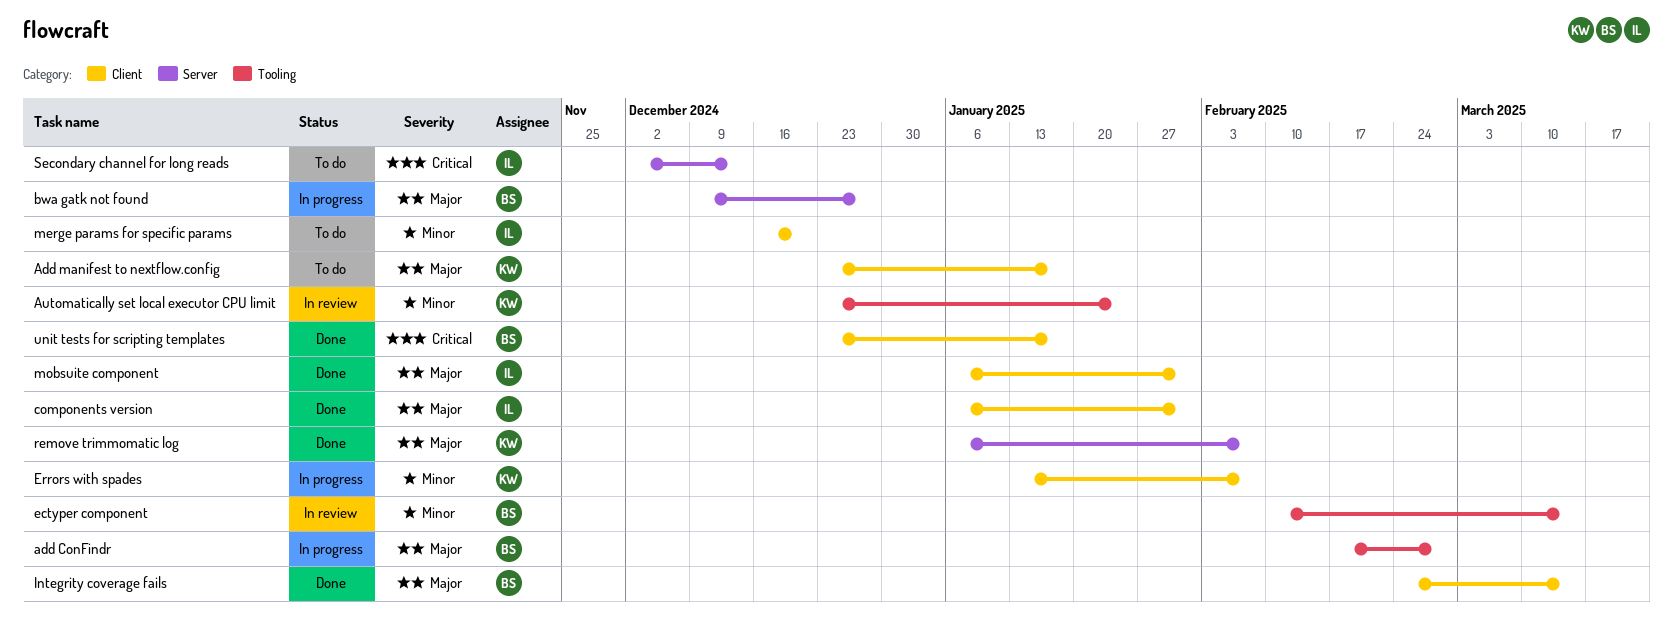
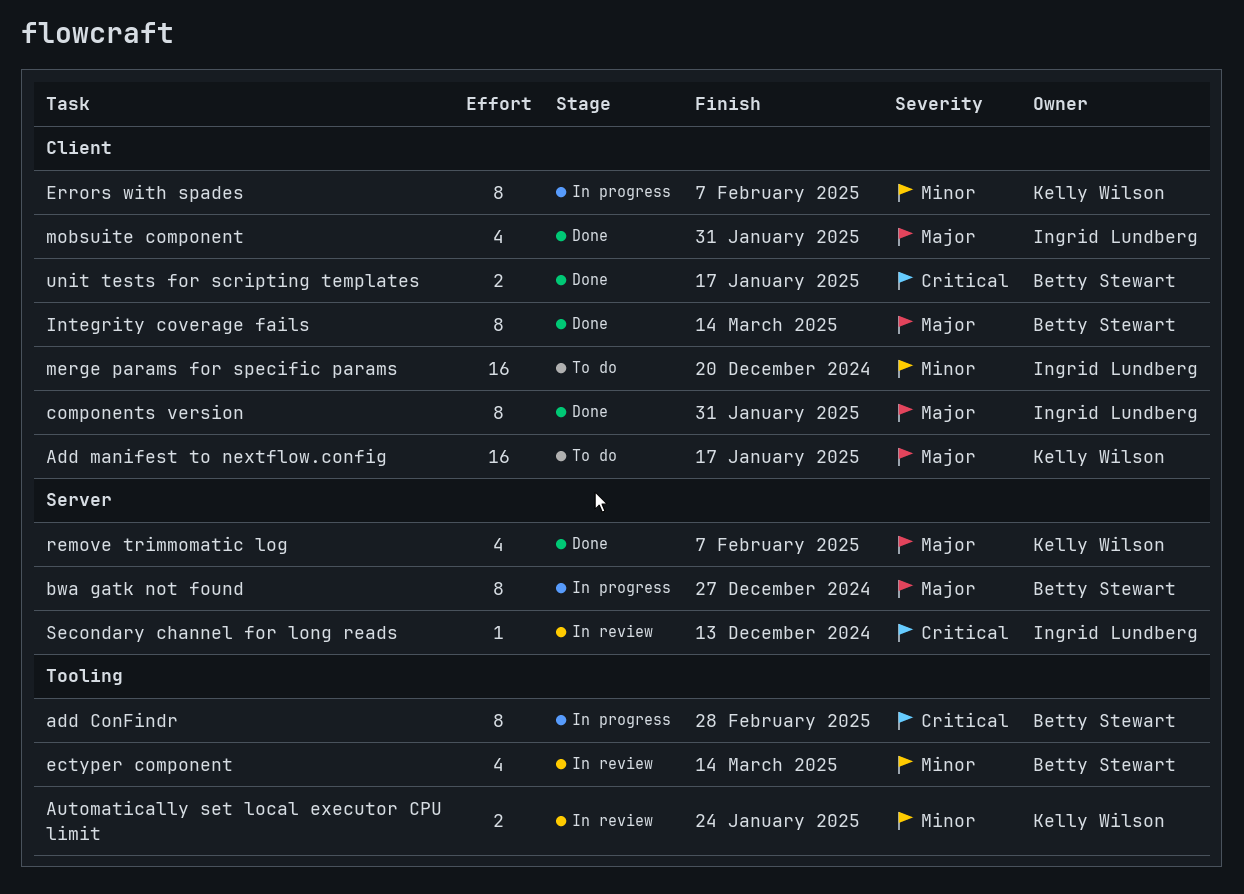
add ConFindr, priority: Major -> Critical
Secondary channel for long reads, status: To do -> In review

